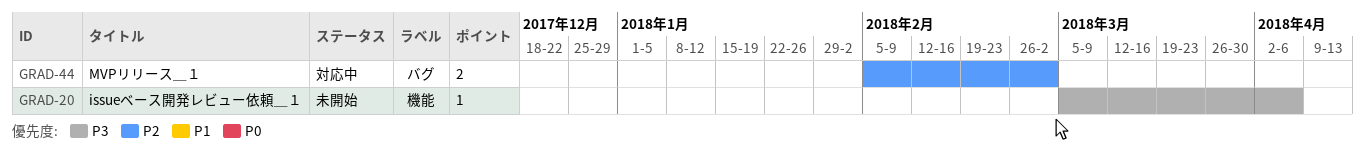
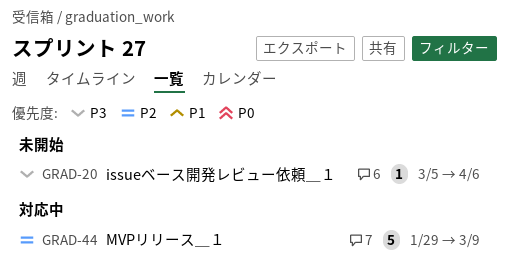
GRAD-44, estimate: 2 -> 5
GRAD-44, start: Feb 5 -> Jan 29
GRAD-44, due: Mar 2 -> Mar 9

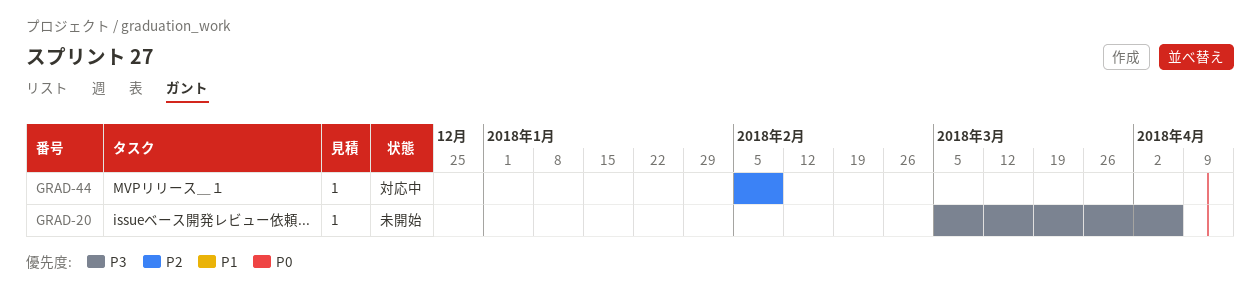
GRAD-44, estimate: 5 -> 1
GRAD-44, start: Jan 29 -> Feb 5
GRAD-44, due: Mar 9 -> Feb 9

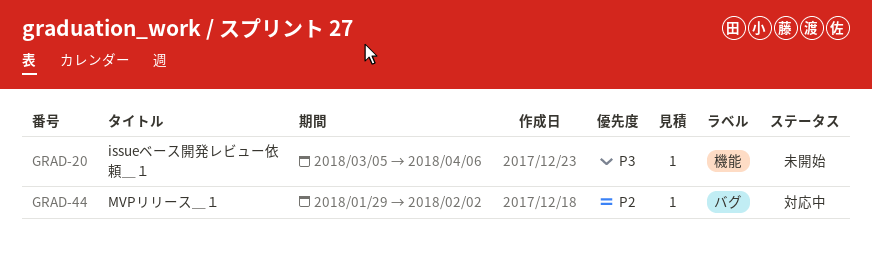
GRAD-44, start: Feb 5 -> Jan 29
GRAD-44, due: Feb 9 -> Feb 2

